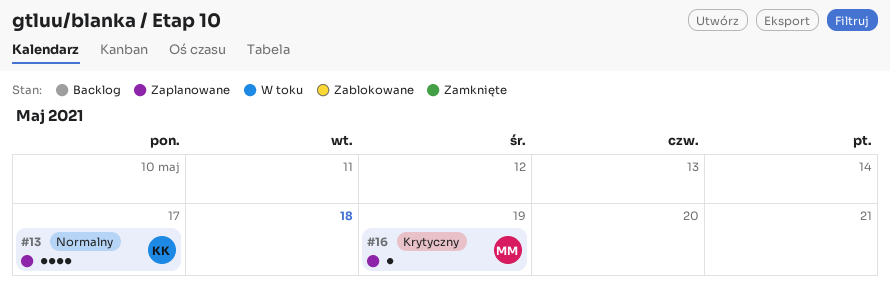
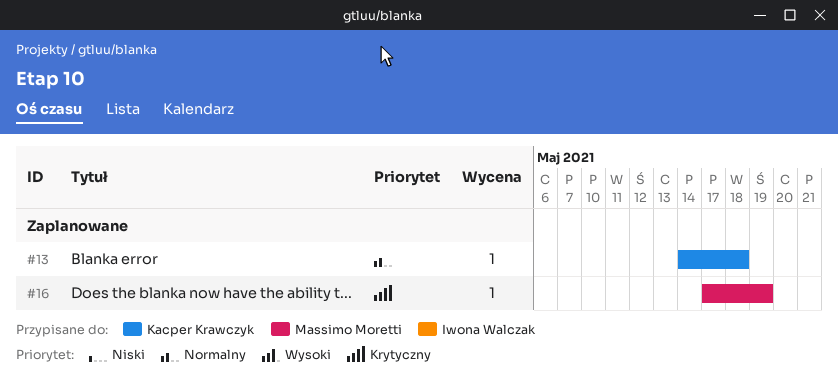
#13, estimate: 4 -> 1
#13, due: May 17 -> May 18

